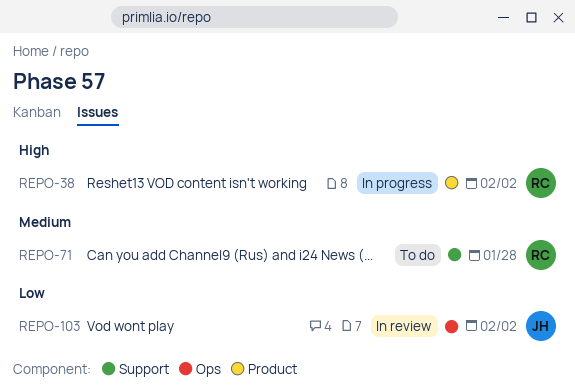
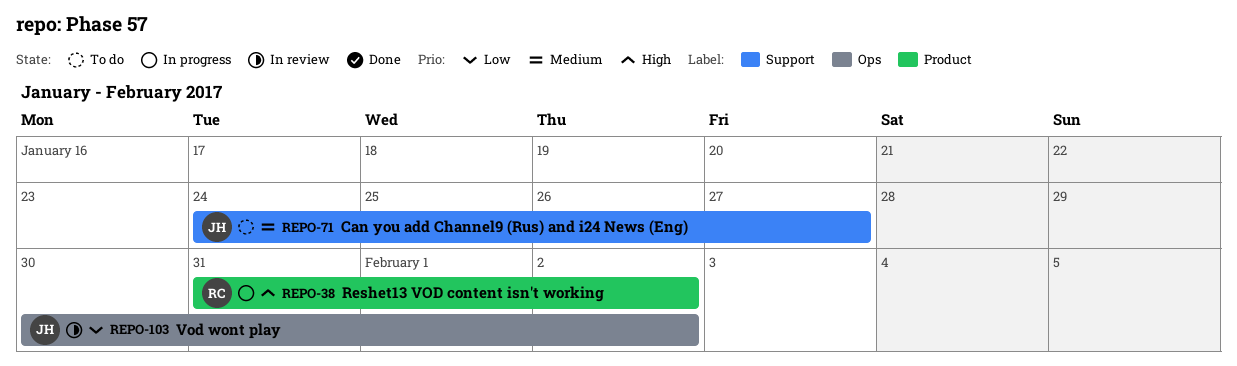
REPO-71, owner: RC -> JH
REPO-71, due: Jan 28 -> Jan 27

